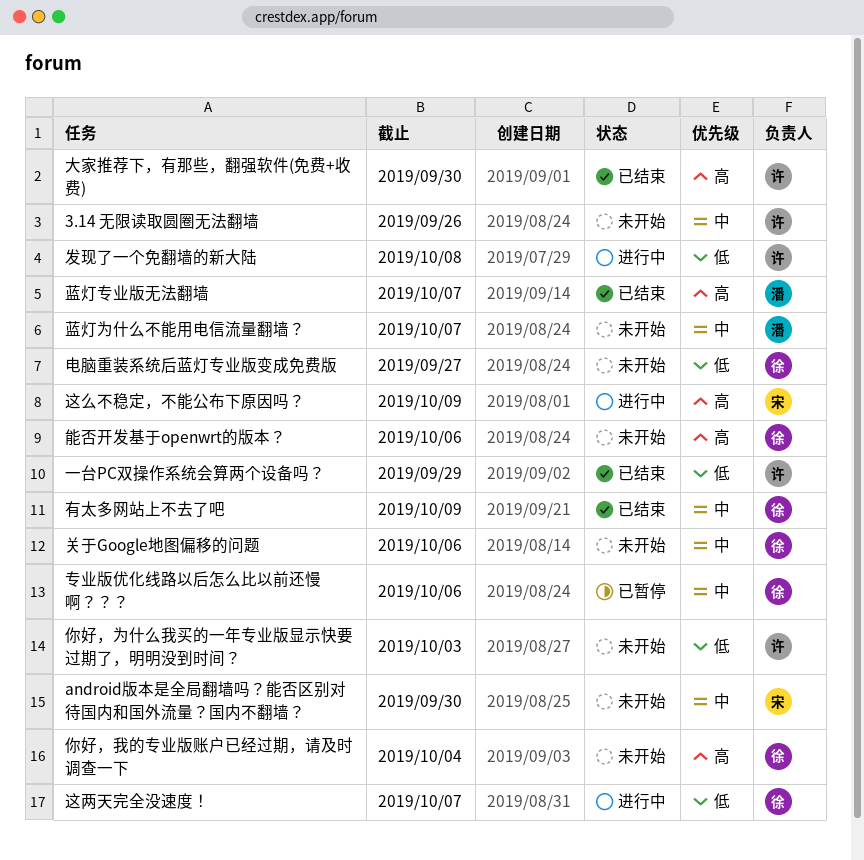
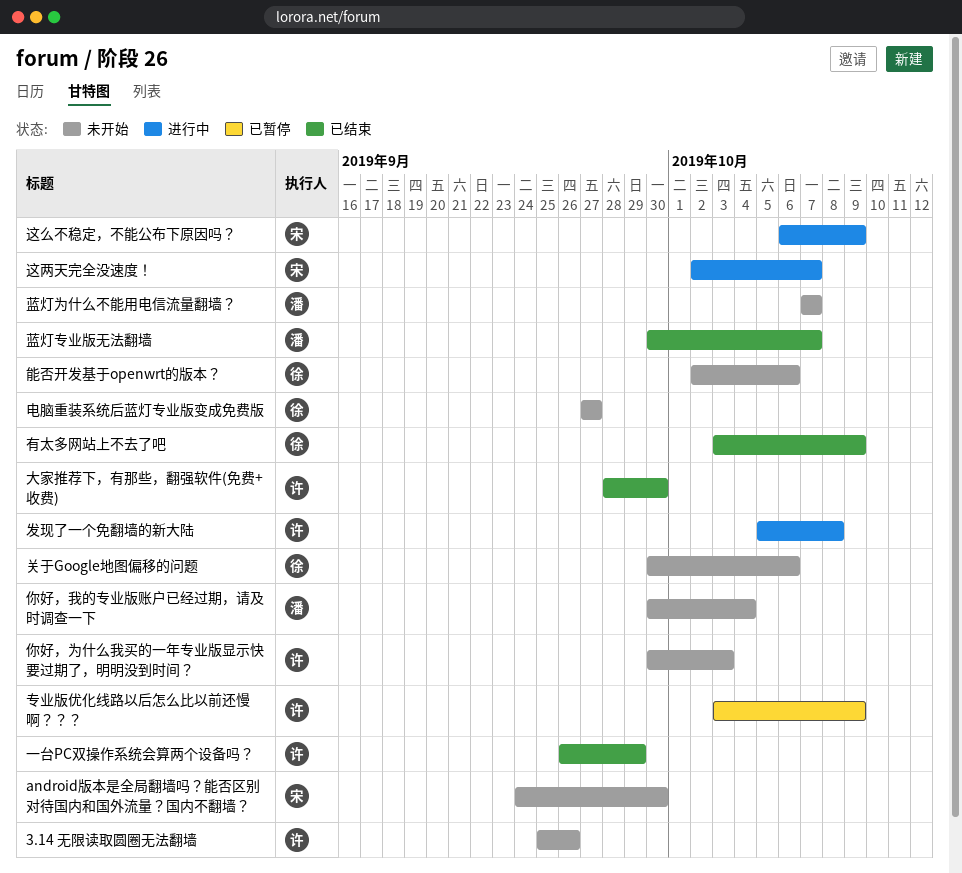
专业版优化线路以后怎么比以前还慢啊？？？, owner: 徐 -> 许
专业版优化线路以后怎么比以前还慢啊？？？, due: Oct 6 -> Oct 9
你好，我的专业版账户已经过期，请及时调查一下, owner: 徐 -> 潘
这两天完全没速度！, owner: 徐 -> 宋

